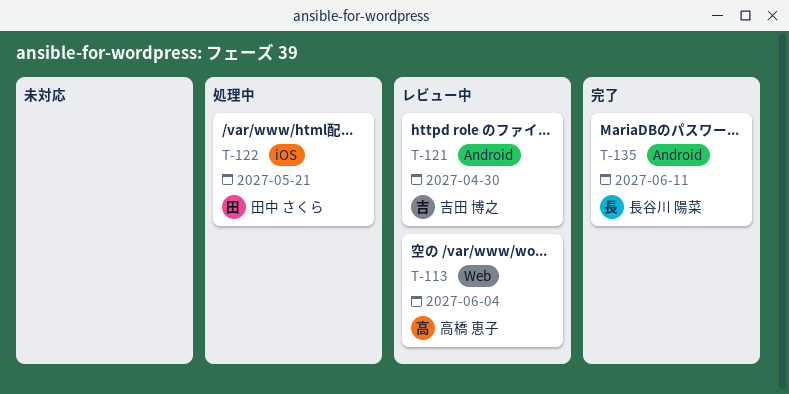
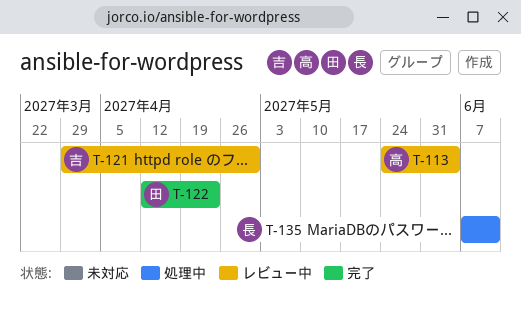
T-122, status: 処理中 -> 完了
T-122, due: May 21 -> Apr 23
T-135, status: 完了 -> 処理中

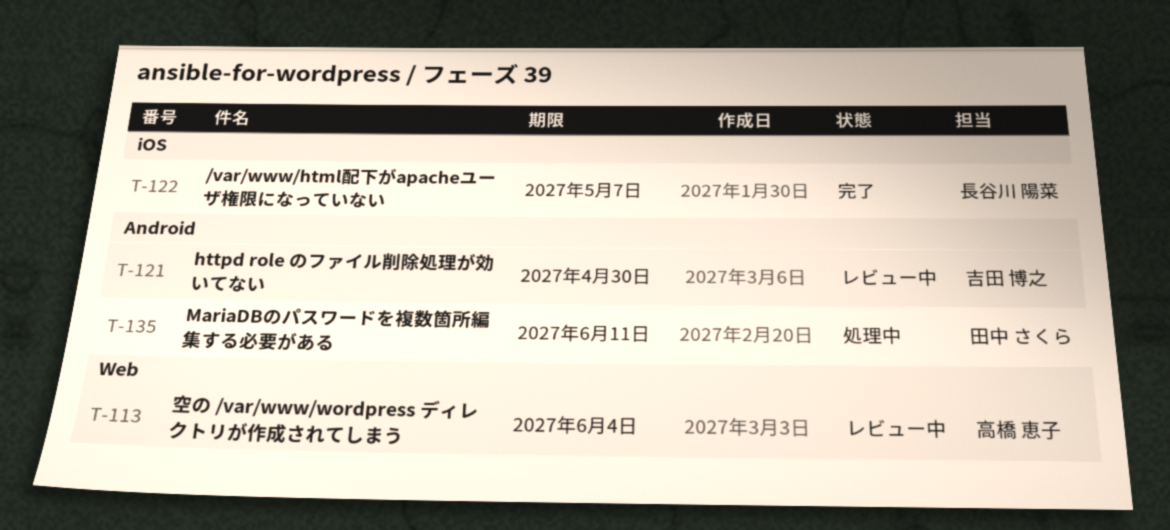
T-122, owner: 田中 さくら -> 長谷川 陽菜
T-122, due: Apr 23 -> May 7
T-135, owner: 長谷川 陽菜 -> 田中 さくら

